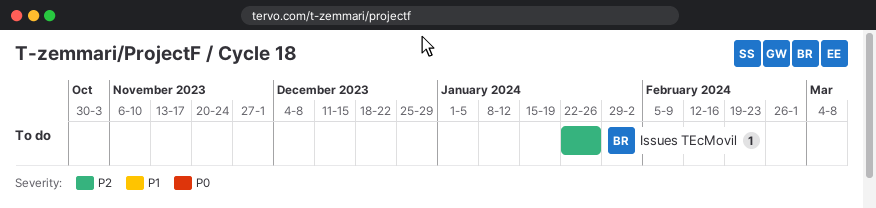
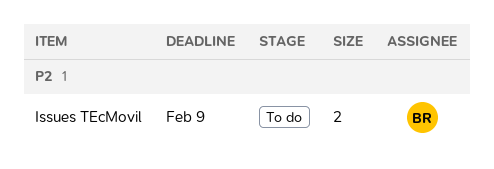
Issues TEcMovil, estimate: 1 -> 2
Issues TEcMovil, due: Jan 26 -> Feb 9

